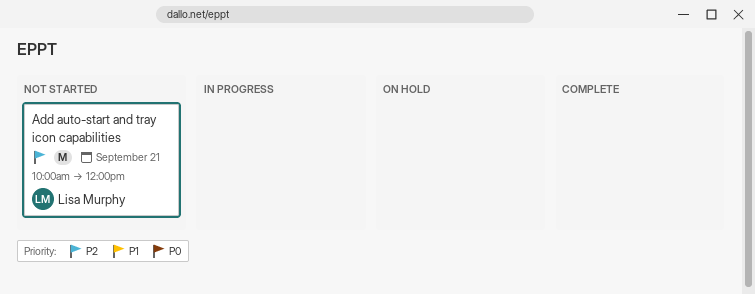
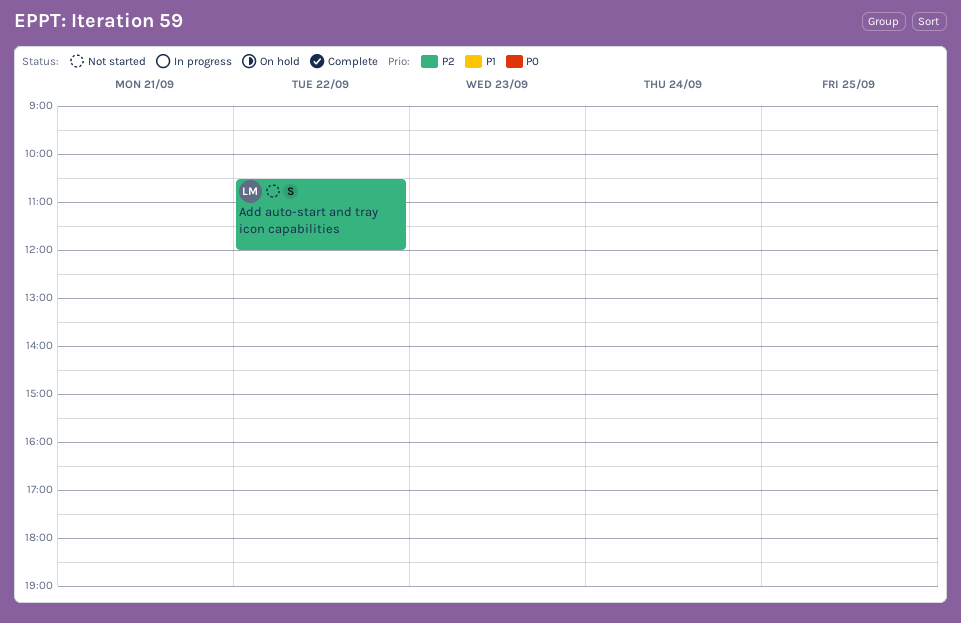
Add auto-start and tray icon capabilities, estimate: M -> S
Add auto-start and tray icon capabilities, day: Sep 21 -> Sep 22
Add auto-start and tray icon capabilities, begins: 10:00 -> 10:30

